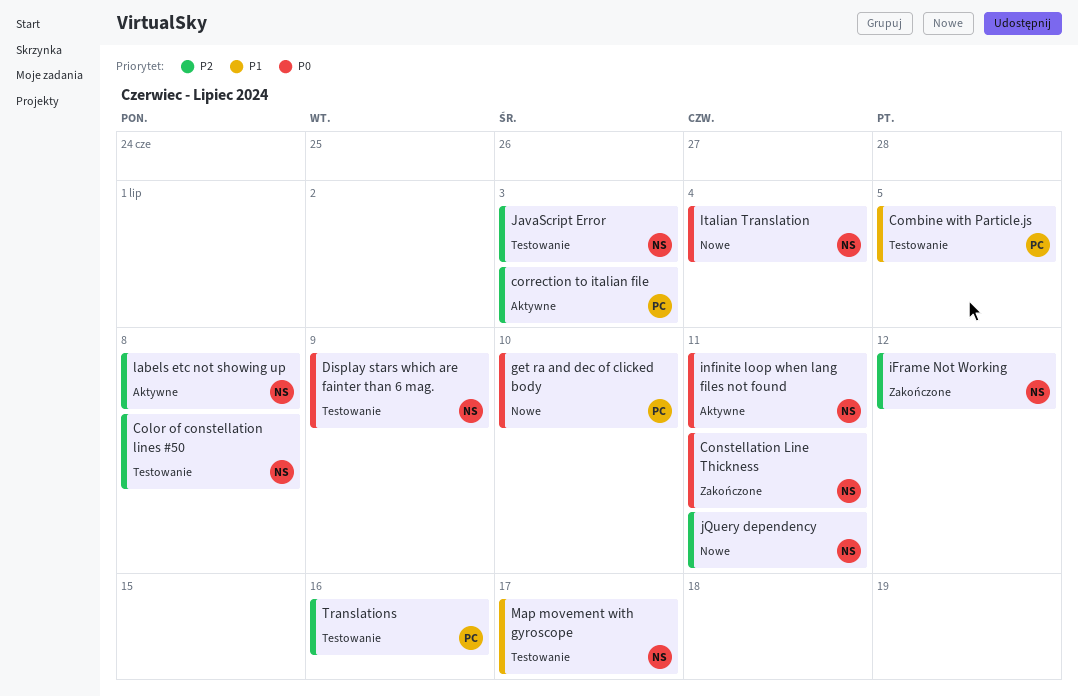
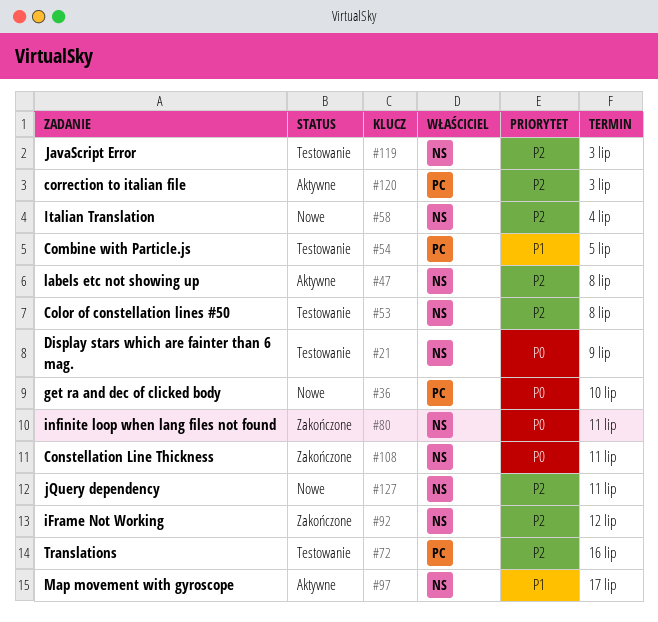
infinite loop when lang files not found, status: Aktywne -> Zakończone
Italian Translation, priority: P0 -> P2
Map movement with gyroscope, status: Testowanie -> Aktywne

